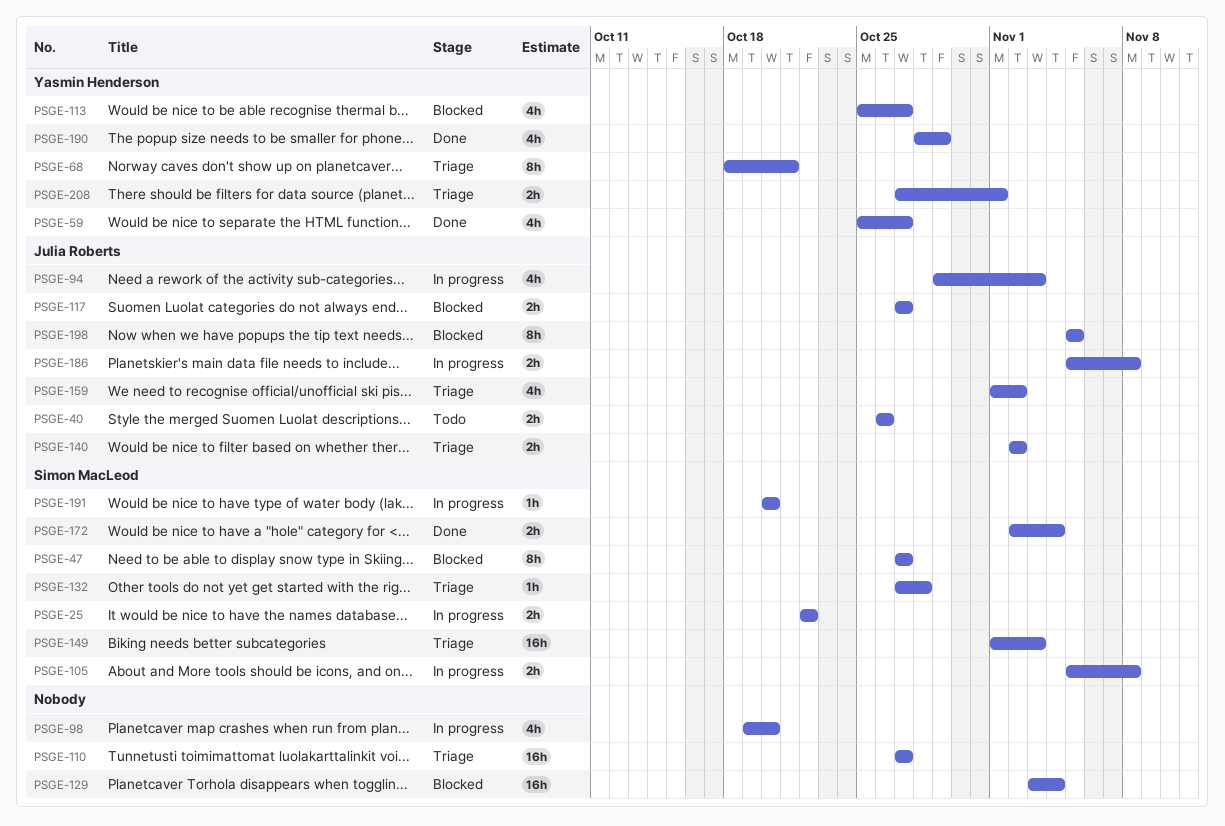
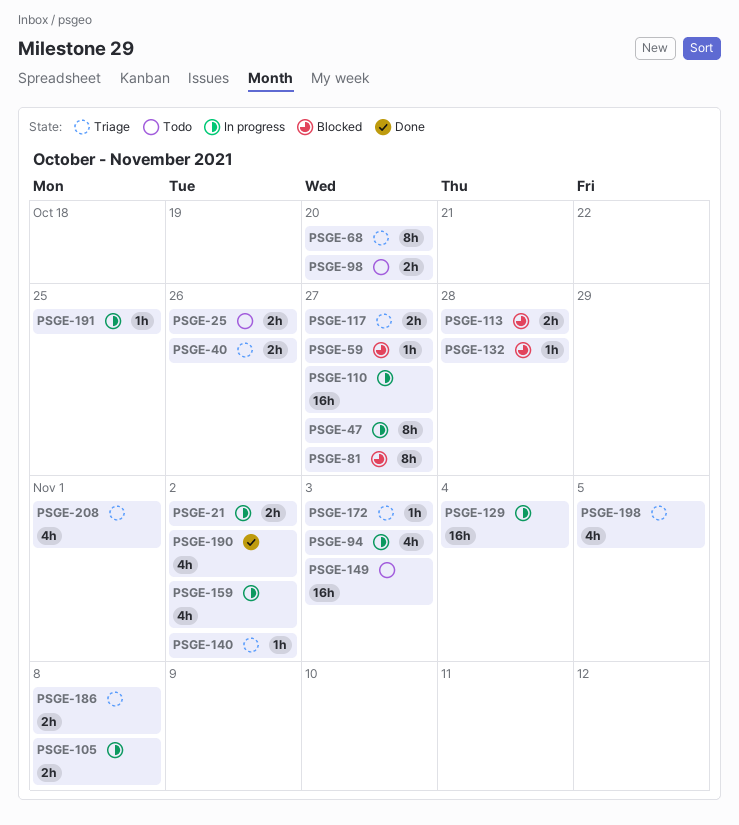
PSGE-21: none -> present
PSGE-25, status: In progress -> Todo
PSGE-25, due: Oct 22 -> Oct 26
PSGE-40, status: Todo -> Triage
PSGE-47, status: Blocked -> In progress
PSGE-59, status: Done -> Blocked
PSGE-59, estimate: 4h -> 1h
PSGE-68, due: Oct 21 -> Oct 20
PSGE-81: none -> present
PSGE-98, status: In progress -> Todo
PSGE-98, estimate: 4h -> 2h
PSGE-110, status: Triage -> In progress
PSGE-113, estimate: 4h -> 2h
PSGE-113, due: Oct 27 -> Oct 28
PSGE-117, status: Blocked -> Triage
PSGE-129, status: Blocked -> In progress
PSGE-132, status: Triage -> Blocked
PSGE-140, estimate: 2h -> 1h
PSGE-149, status: Triage -> Todo
PSGE-159, status: Triage -> In progress
PSGE-172, status: Done -> Triage
PSGE-172, estimate: 2h -> 1h
PSGE-172, due: Nov 4 -> Nov 3
PSGE-186, status: In progress -> Triage
PSGE-190, due: Oct 29 -> Nov 2
PSGE-191, due: Oct 20 -> Oct 25
PSGE-198, status: Blocked -> Triage
PSGE-198, estimate: 8h -> 4h
PSGE-208, estimate: 2h -> 4h

